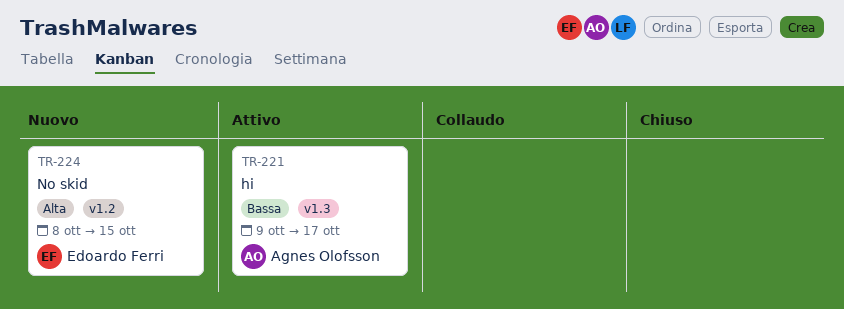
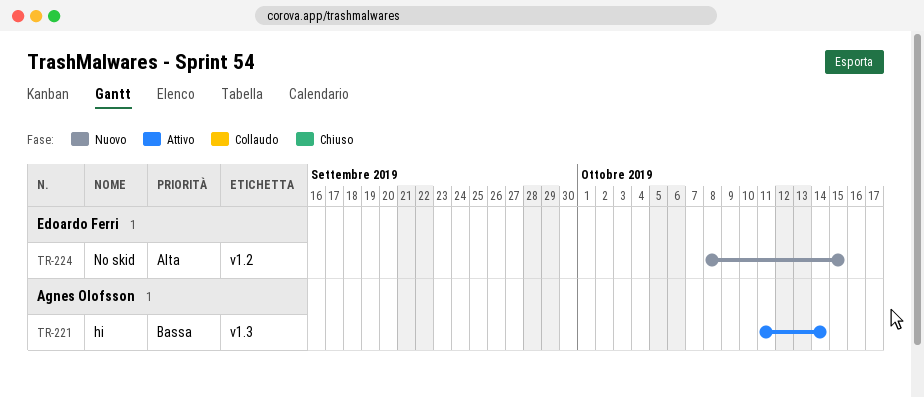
TR-221, start: Oct 9 -> Oct 11
TR-221, due: Oct 17 -> Oct 14

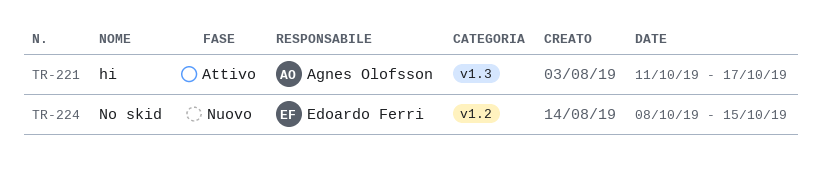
TR-221, due: Oct 14 -> Oct 17

